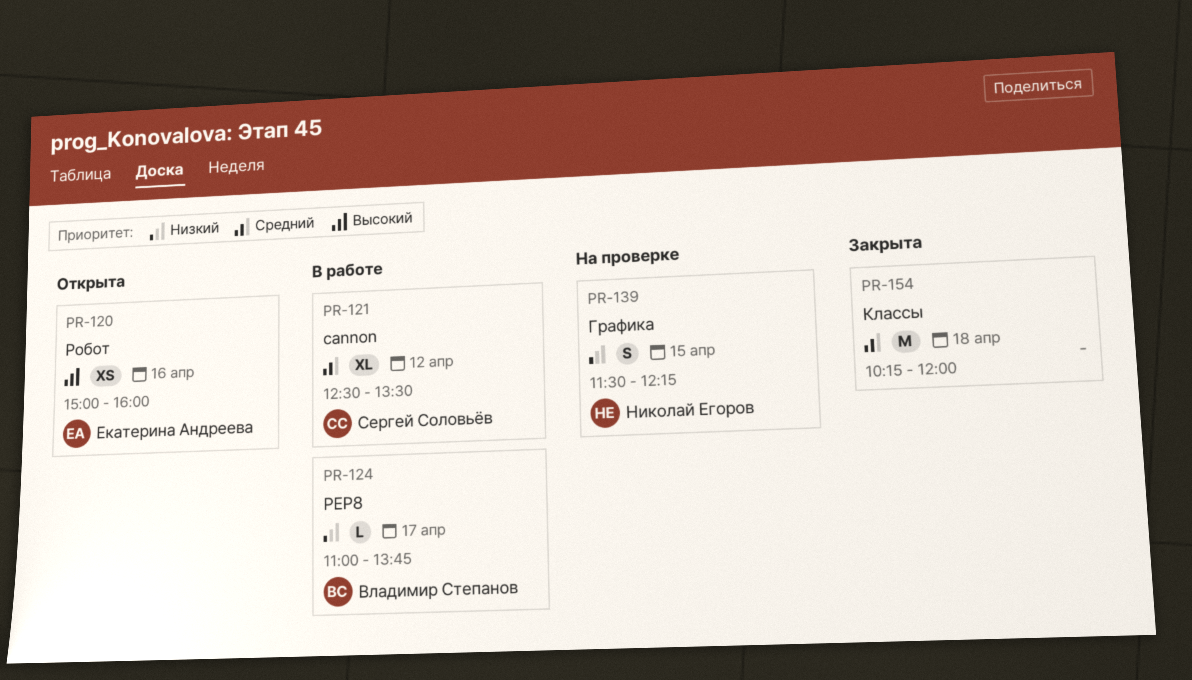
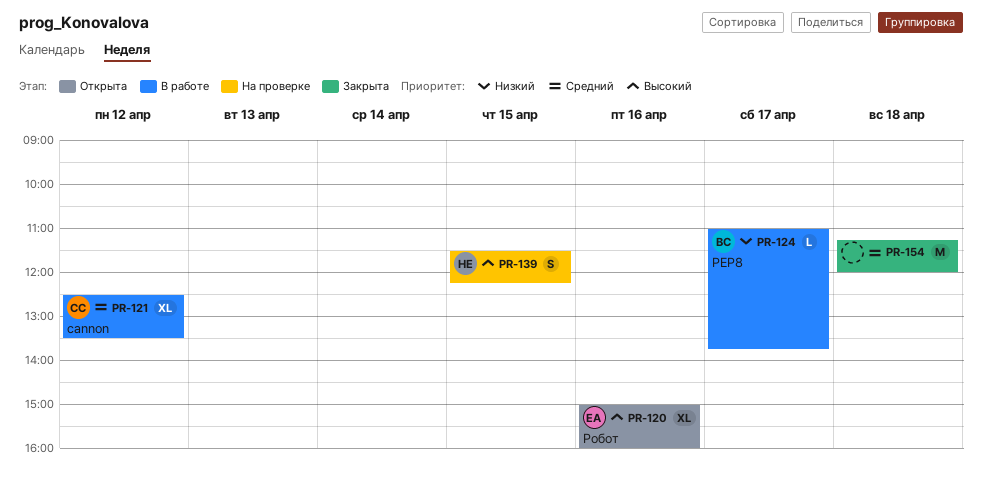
PR-120, estimate: XS -> XL
PR-139, priority: Низкий -> Высокий
PR-154, begins: 10:15 -> 11:15

